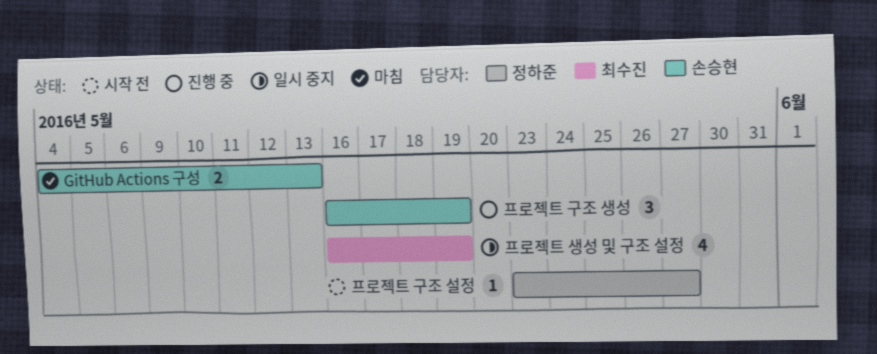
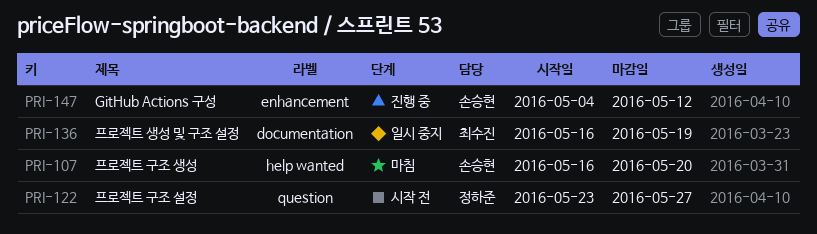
GitHub Actions 구성, status: 마침 -> 진행 중
GitHub Actions 구성, due: May 13 -> May 12
프로젝트 구조 생성, status: 진행 중 -> 마침
프로젝트 구조 생성, due: May 19 -> May 20

